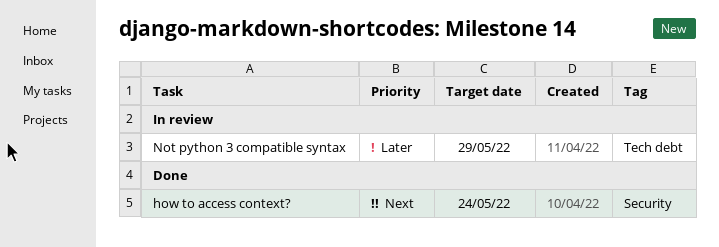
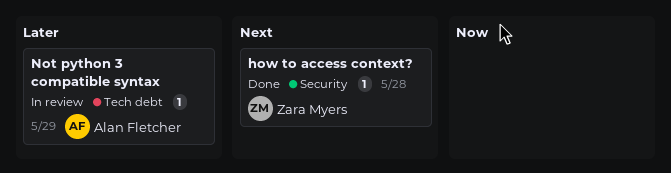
how to access context?, due: May 24 -> May 28

